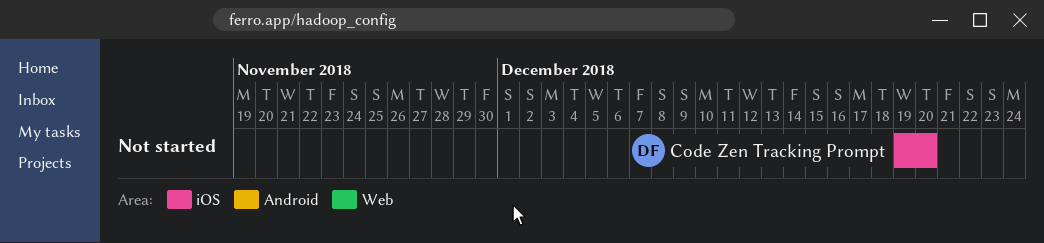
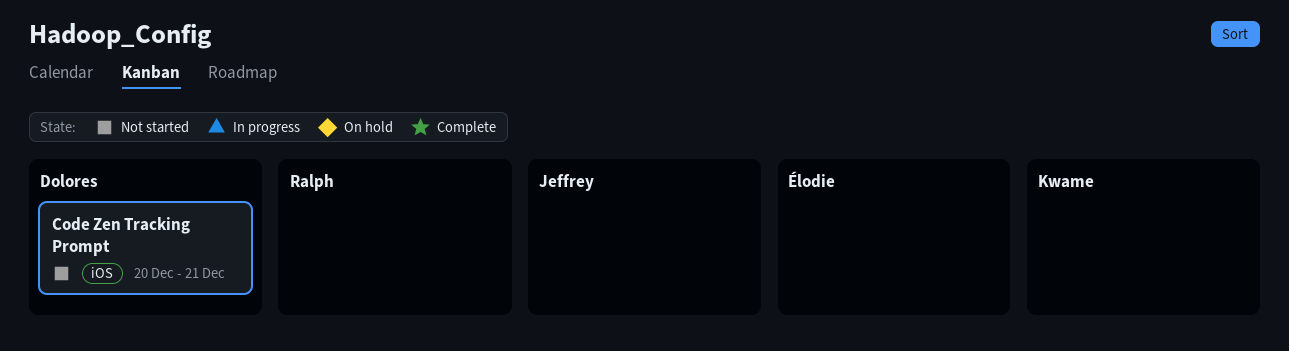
Code Zen Tracking Prompt, start: Dec 19 -> Dec 20
Code Zen Tracking Prompt, due: Dec 20 -> Dec 21

